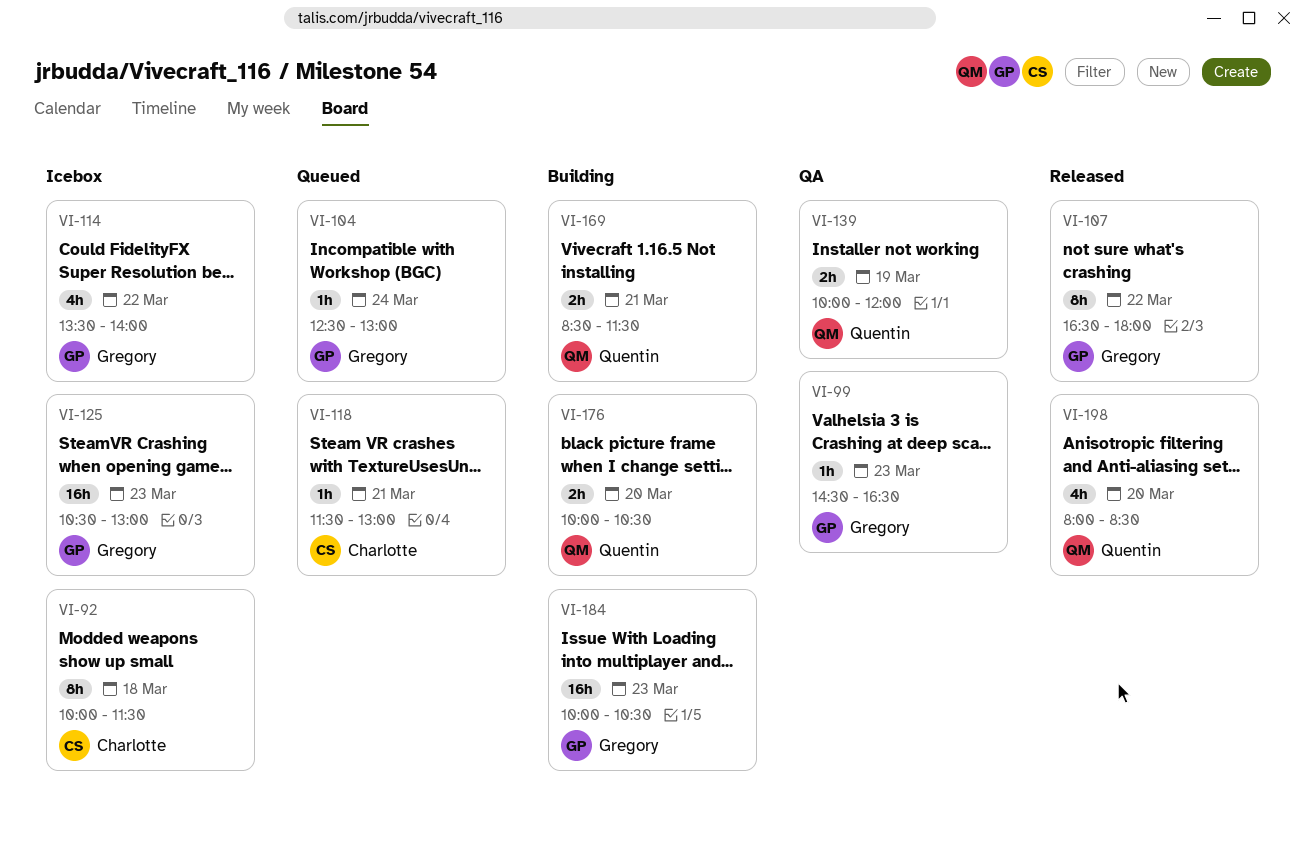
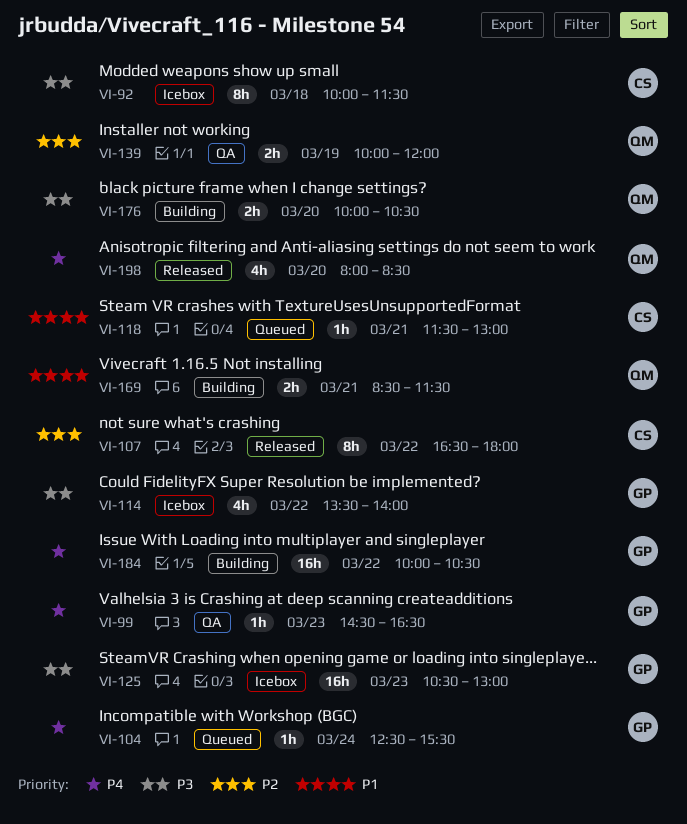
VI-104, ends: 13:00 -> 15:30
VI-107, owner: Gregory -> Charlotte
VI-184, day: Mar 23 -> Mar 22

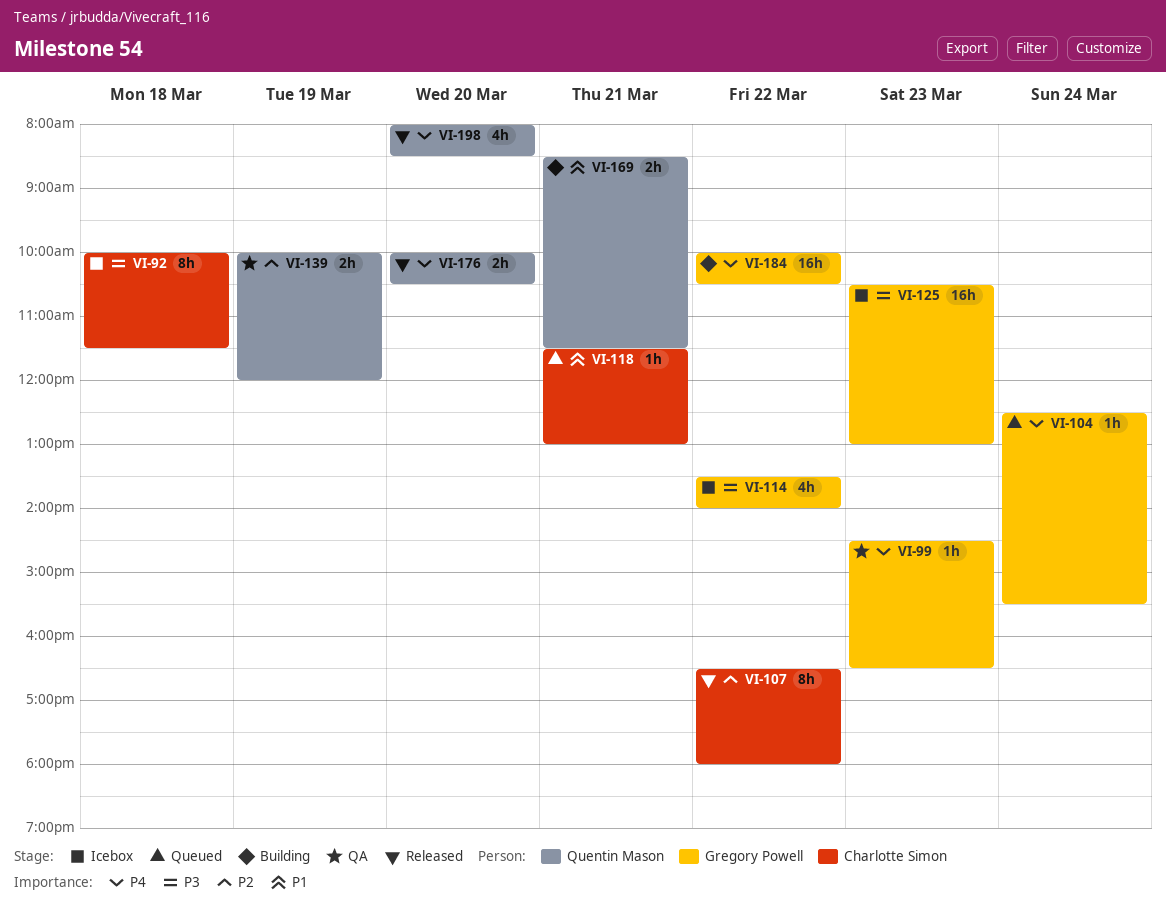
VI-176, status: Building -> Released
VI-176, priority: P3 -> P4

